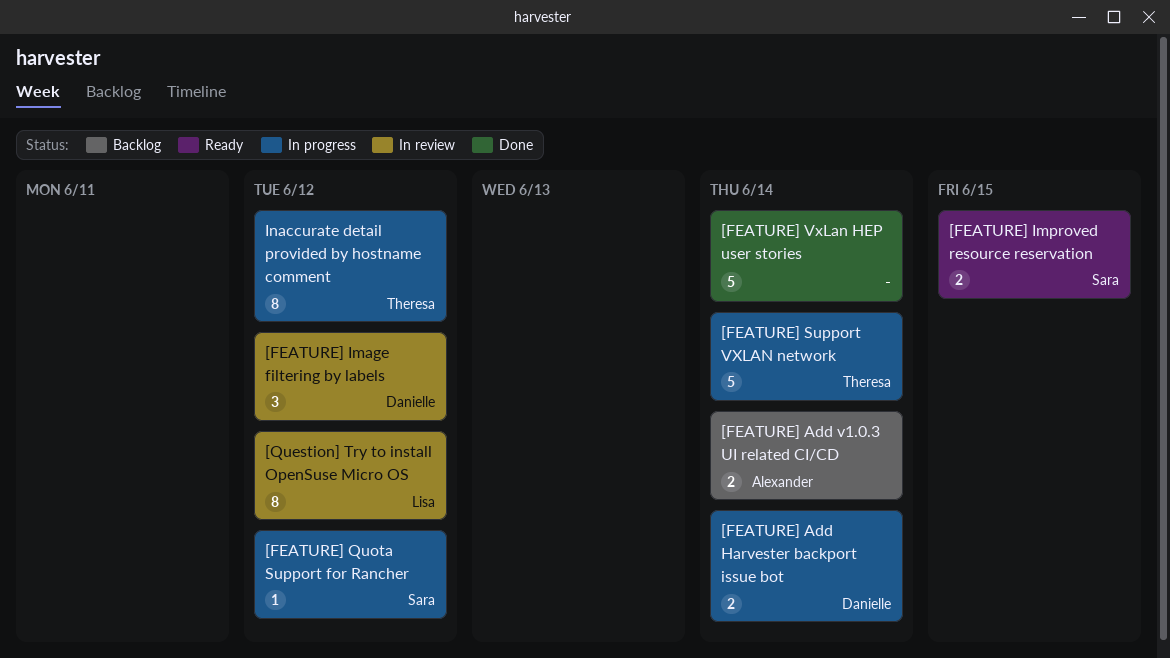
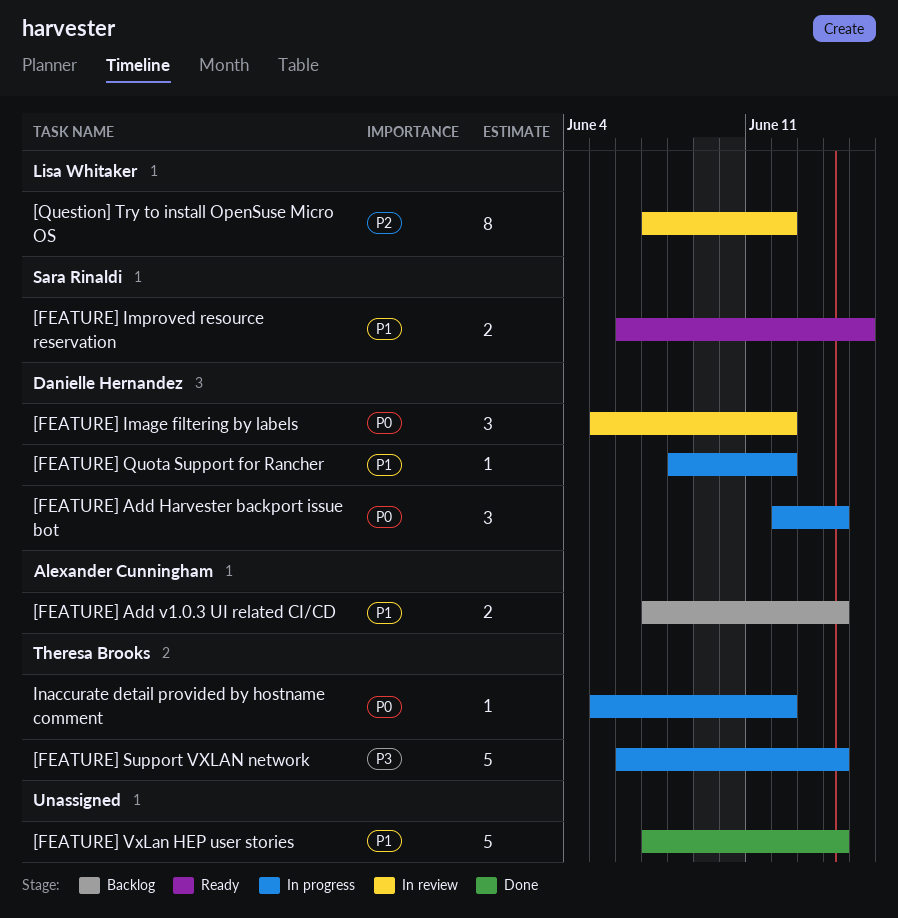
[FEATURE] Add Harvester backport issue bot, estimate: 2 -> 3
[FEATURE] Quota Support for Rancher, owner: Sara Rinaldi -> Danielle Hernandez
Inaccurate detail provided by hostname comment, estimate: 8 -> 1

